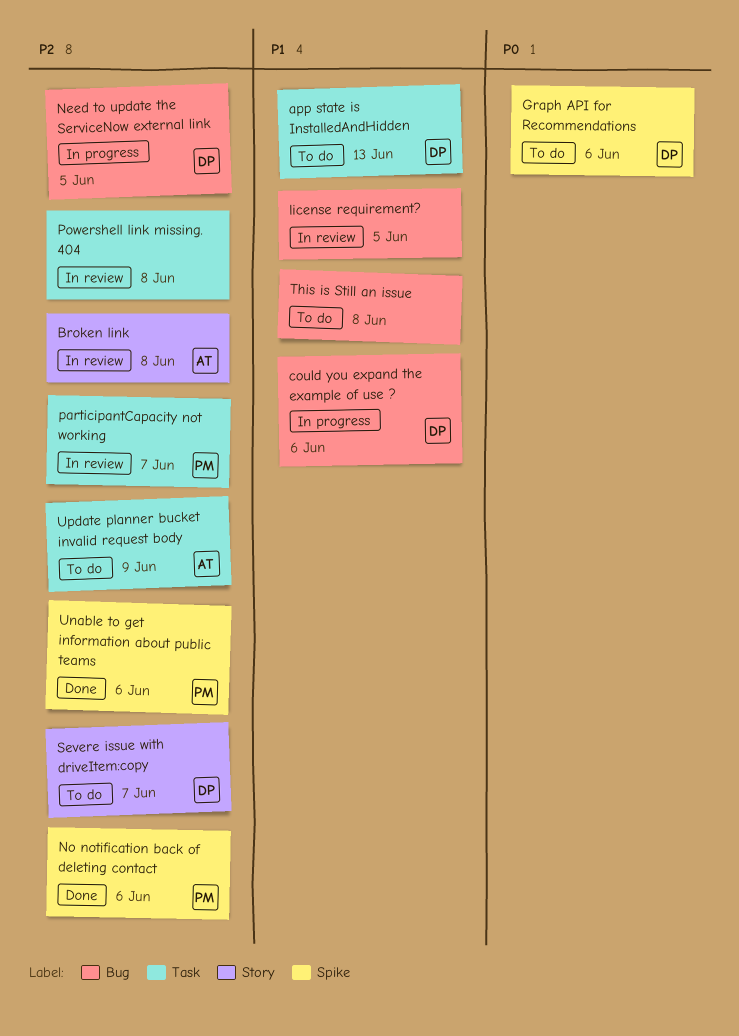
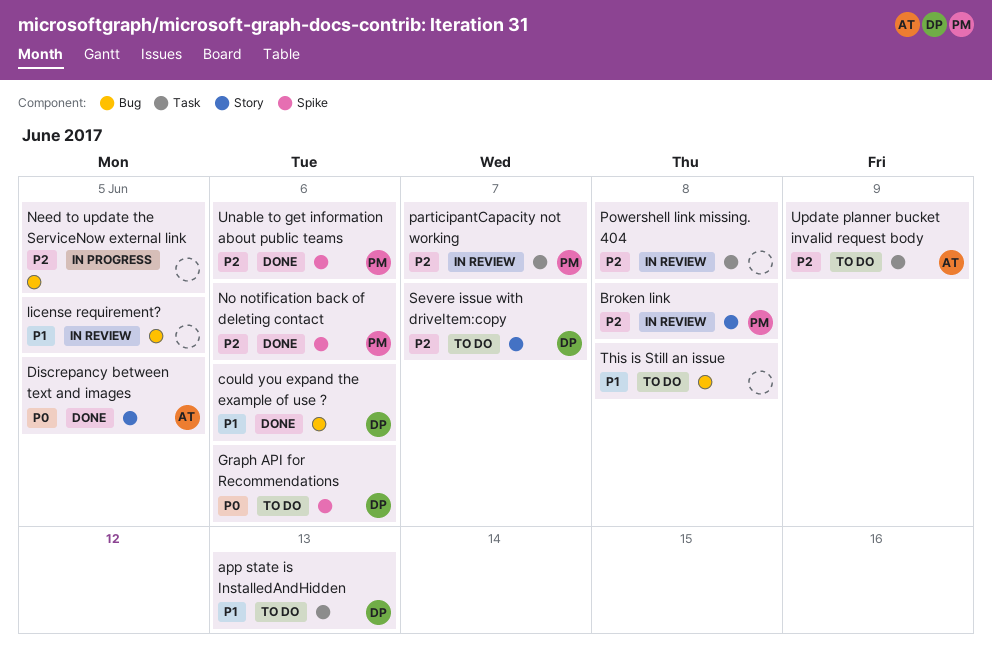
Broken link, owner: AT -> PM
could you expand the example of use ?, status: In progress -> Done
Discrepancy between text and images: none -> present
Need to update the ServiceNow external link, owner: DP -> none

